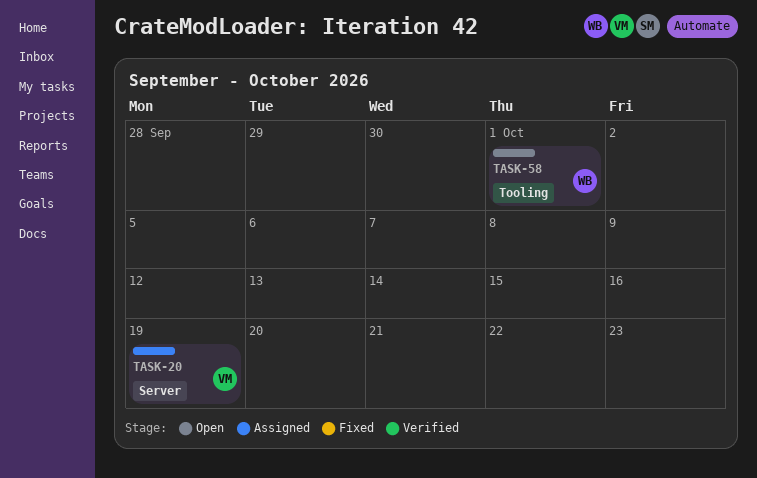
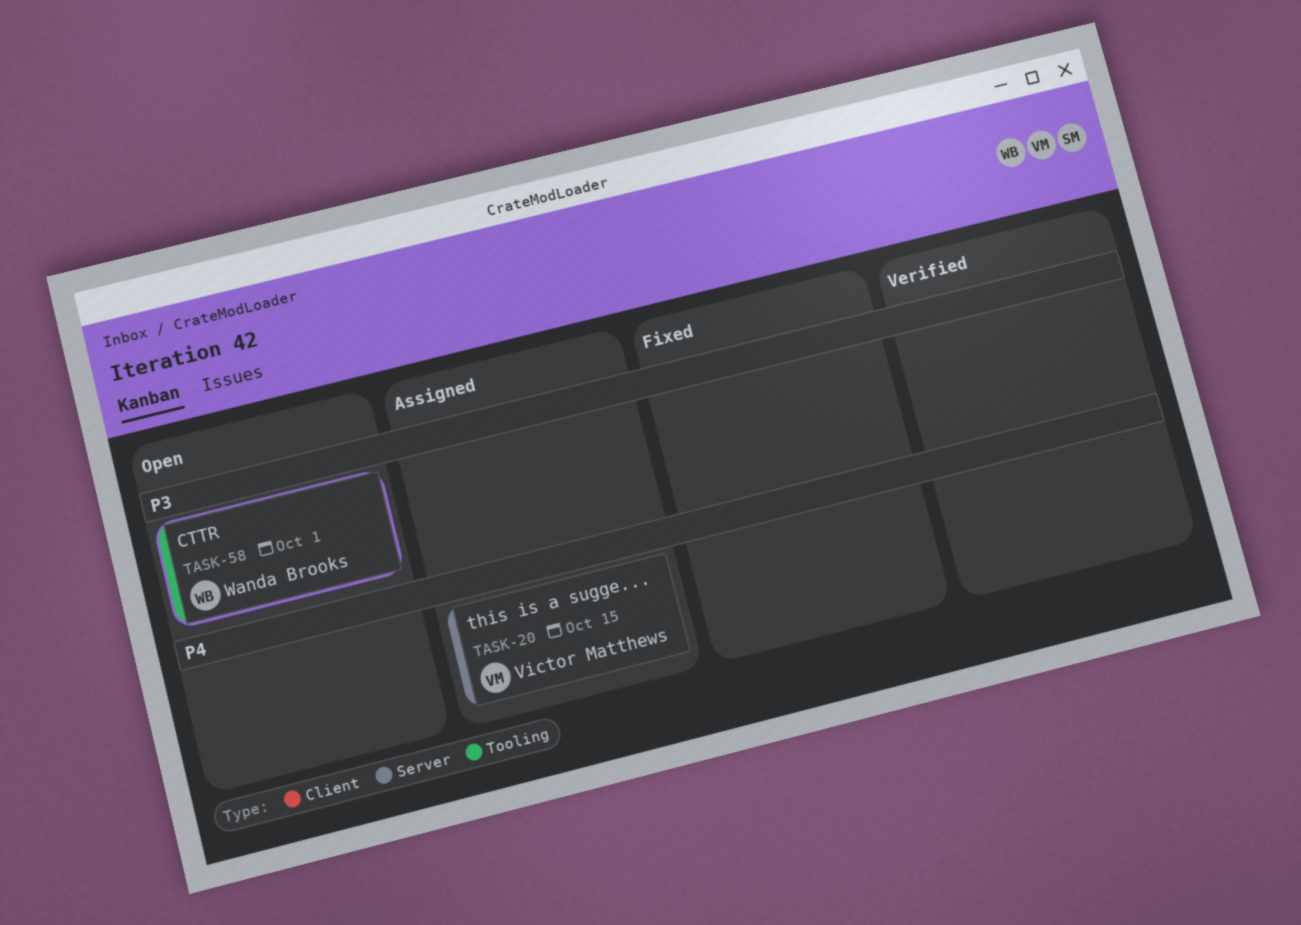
TASK-20, due: Oct 19 -> Oct 15

